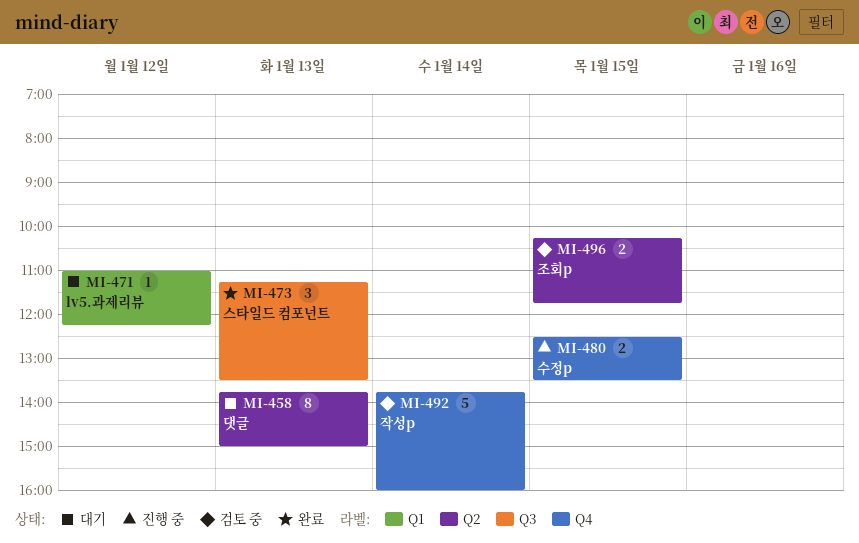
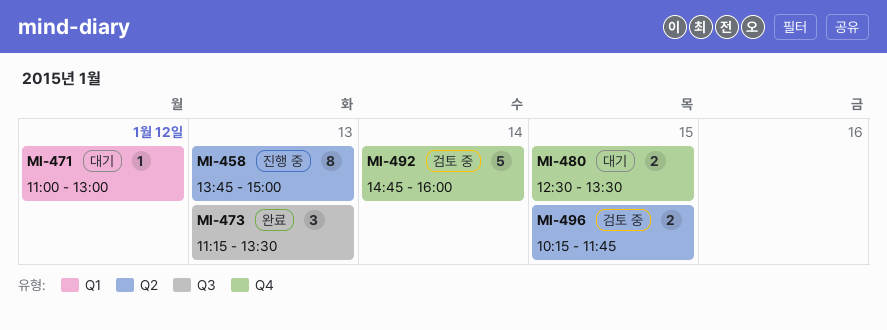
MI-458, status: 대기 -> 진행 중
MI-471, ends: 12:15 -> 13:00
MI-480, status: 진행 중 -> 대기
MI-492, begins: 13:45 -> 14:45

